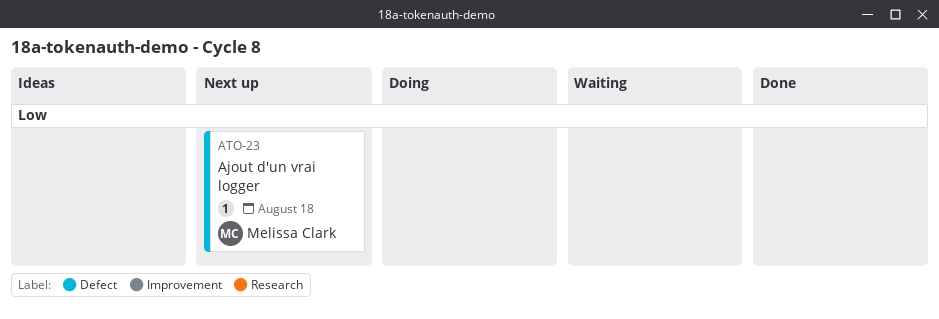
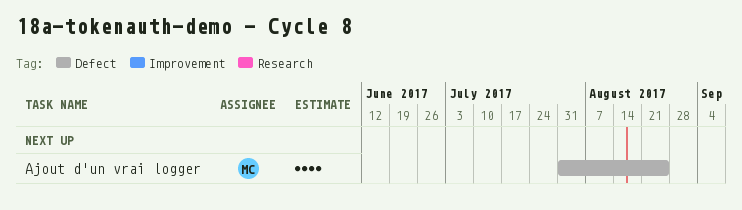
Ajout d'un vrai logger, estimate: 1 -> 4
Ajout d'un vrai logger, due: Aug 18 -> Aug 25

